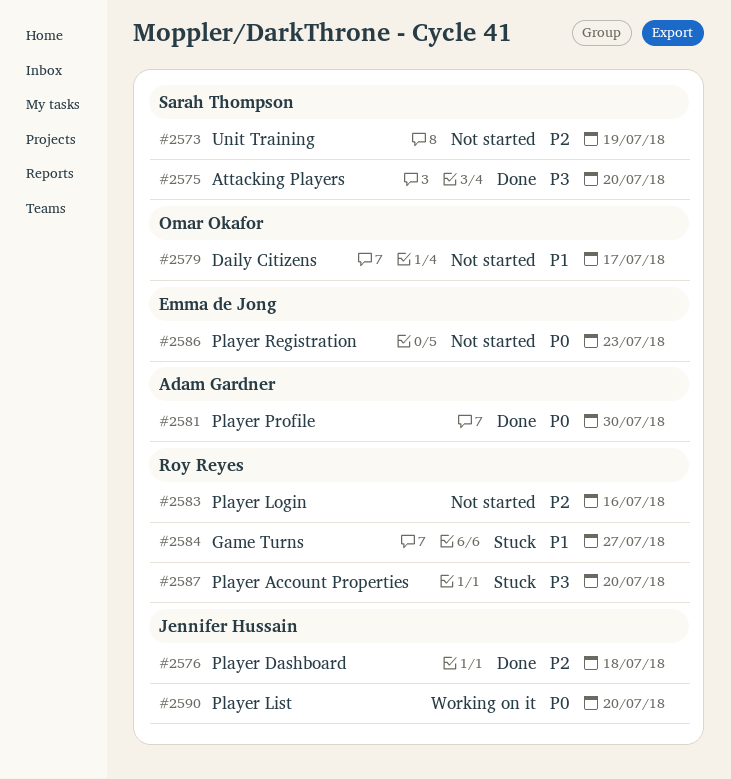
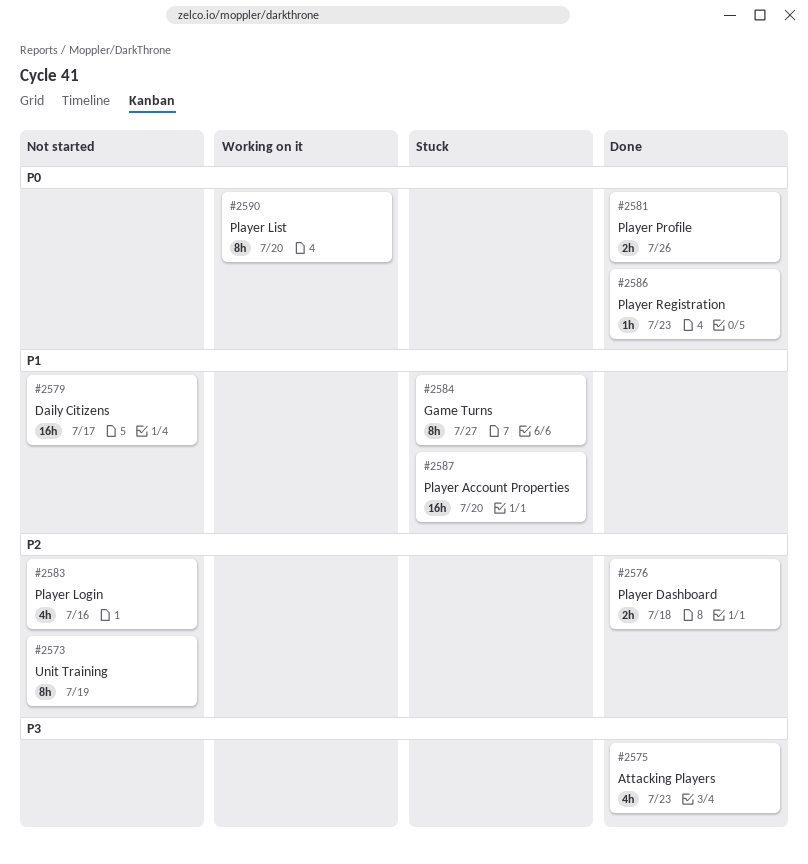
#2575, due: Jul 20 -> Jul 23
#2581, due: Jul 30 -> Jul 26
#2586, status: Not started -> Done
#2587, priority: P3 -> P1

